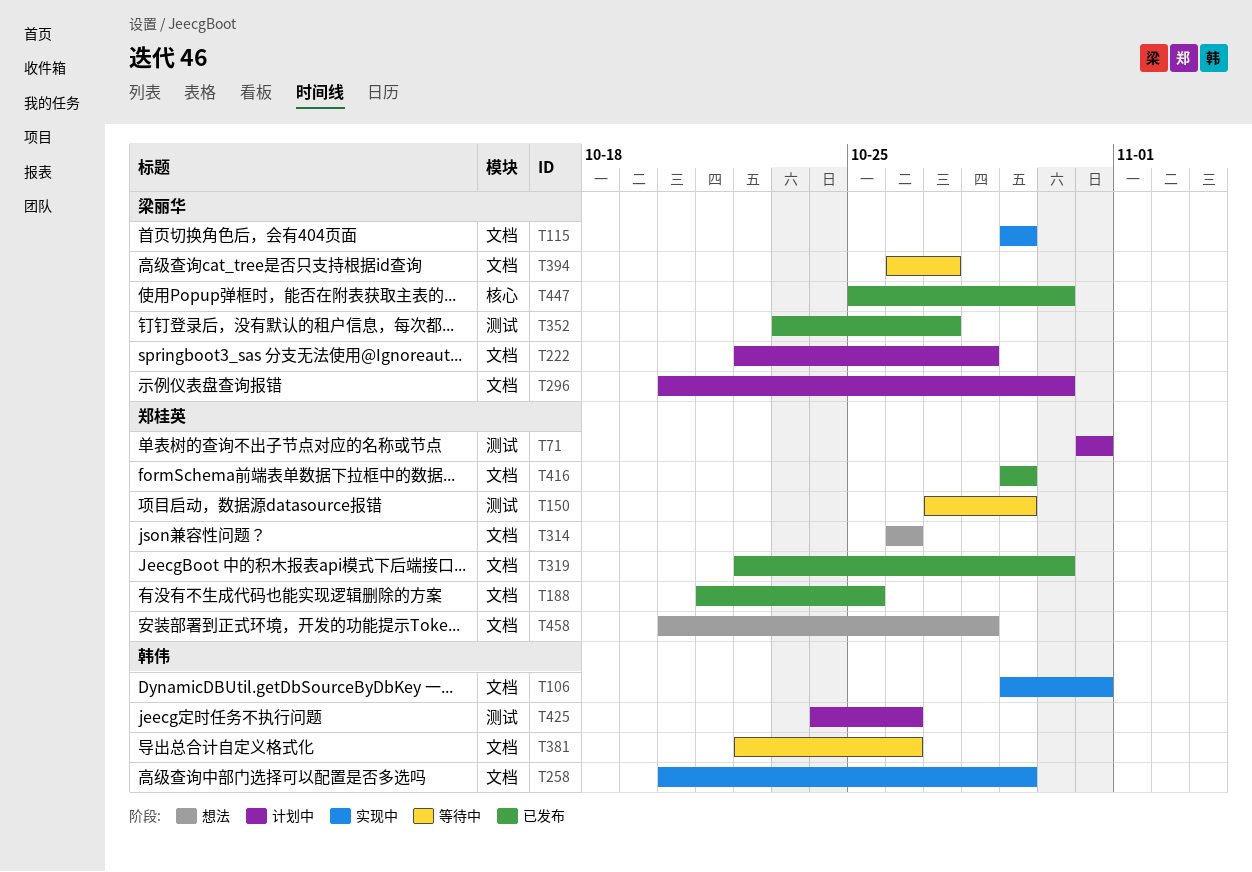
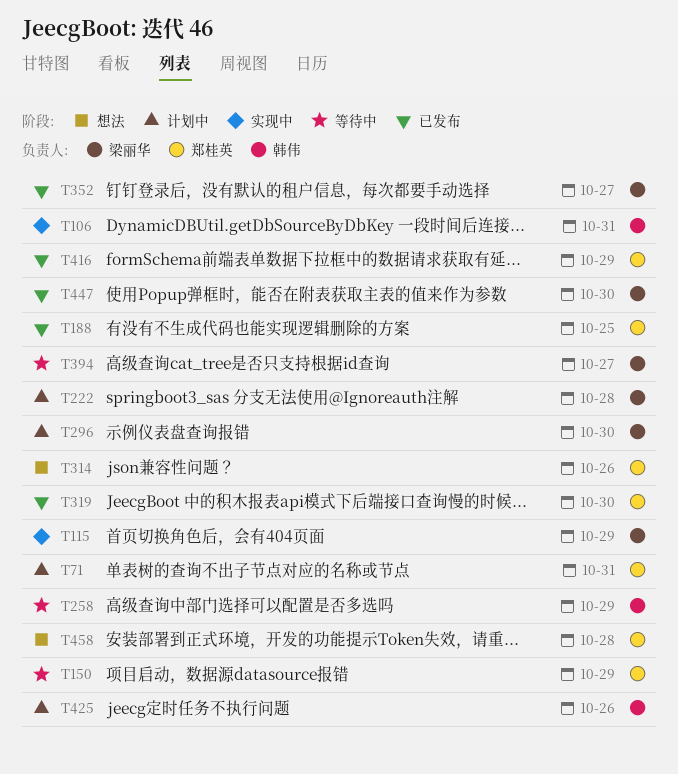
T258, status: 实现中 -> 等待中
T381: present -> none

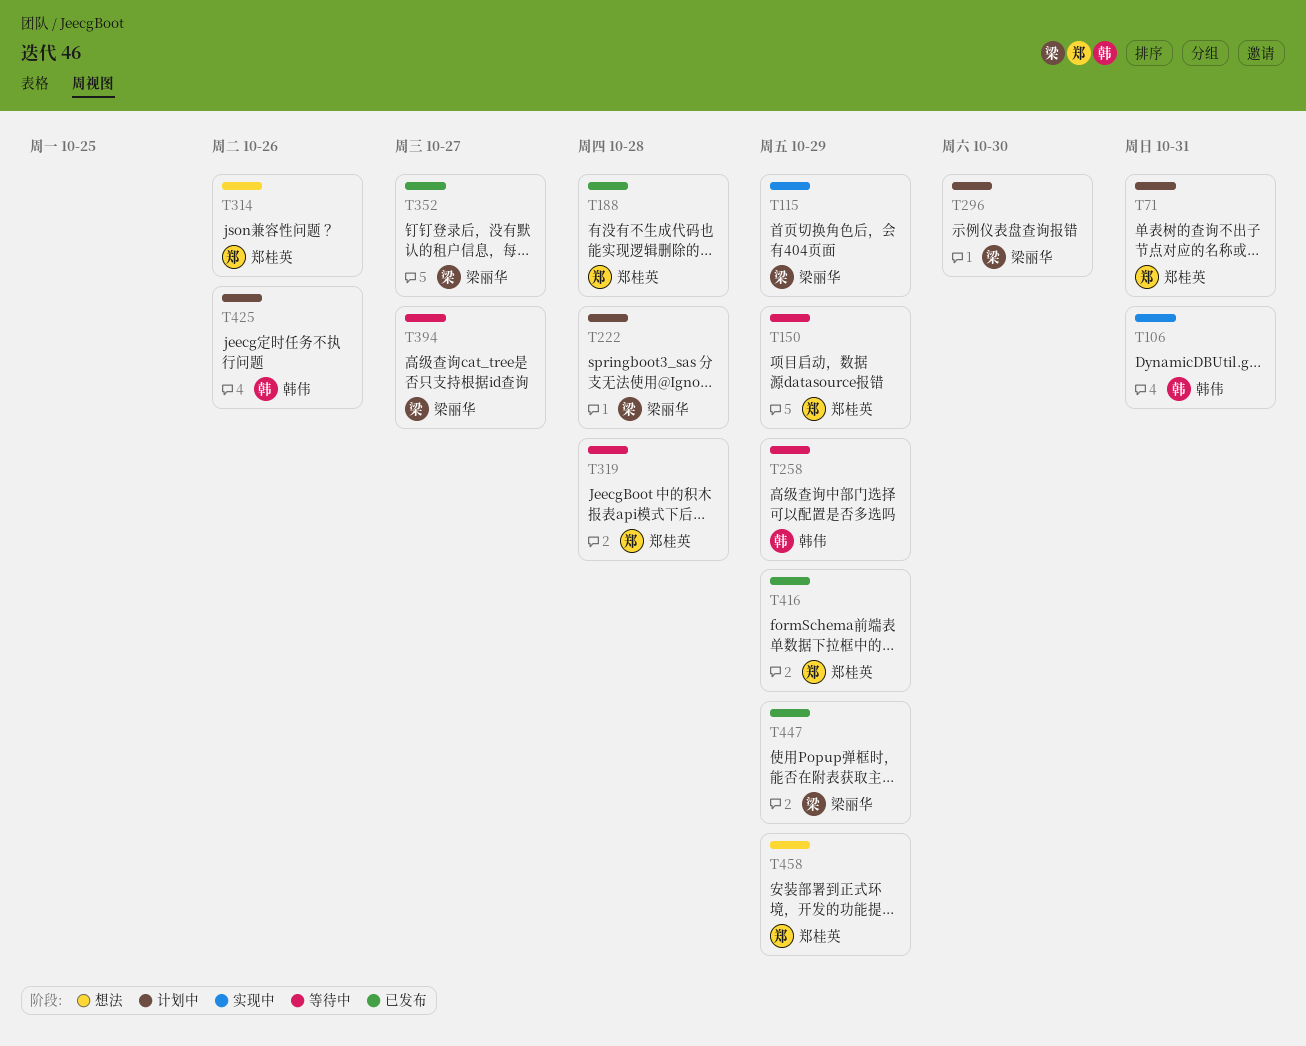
T188, due: Oct 25 -> Oct 28
T319, status: 已发布 -> 等待中
T319, due: Oct 30 -> Oct 28
T447, due: Oct 30 -> Oct 29
T458, due: Oct 28 -> Oct 29

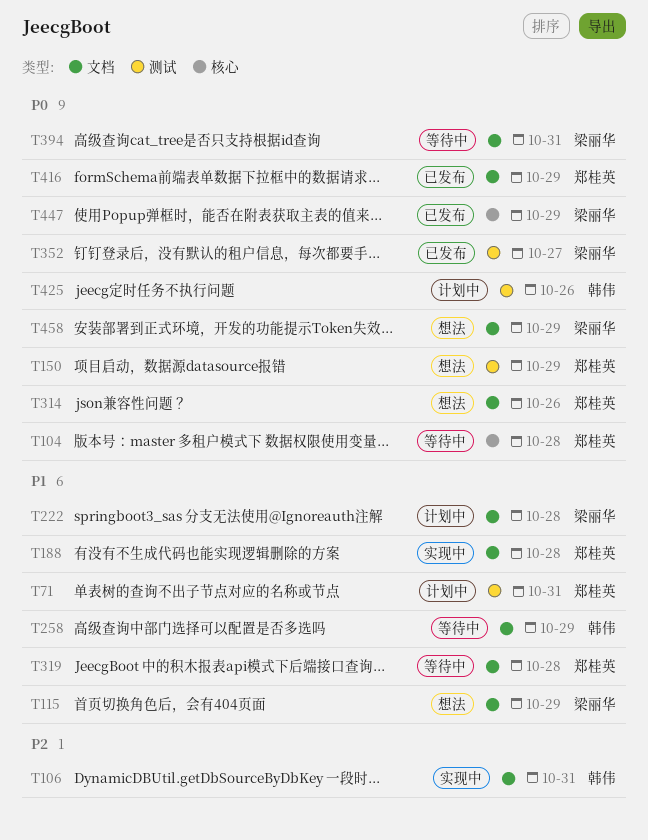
T104: none -> present
T115, status: 实现中 -> 想法
T150, status: 等待中 -> 想法
T188, status: 已发布 -> 实现中
T296: present -> none
T394, due: Oct 27 -> Oct 31
T458, owner: 郑桂英 -> 梁丽华

